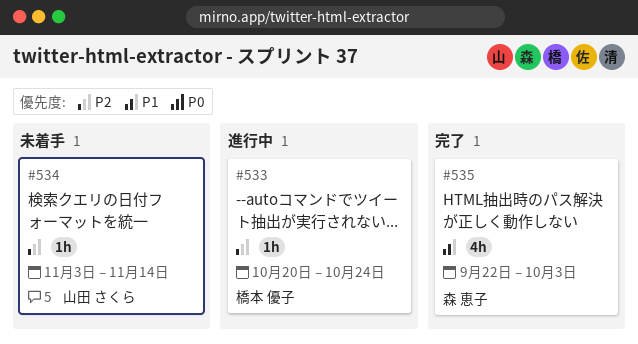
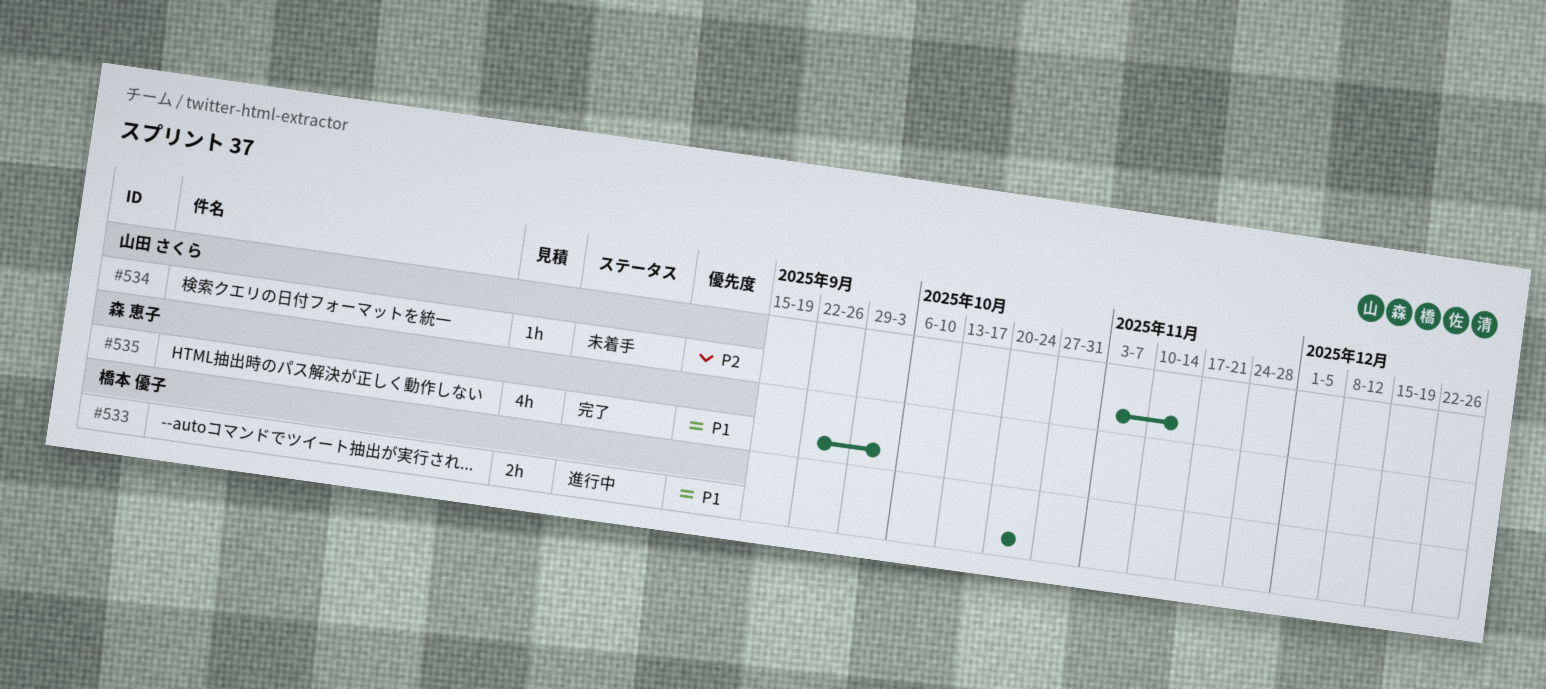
#533, priority: P2 -> P1
#533, estimate: 1h -> 2h

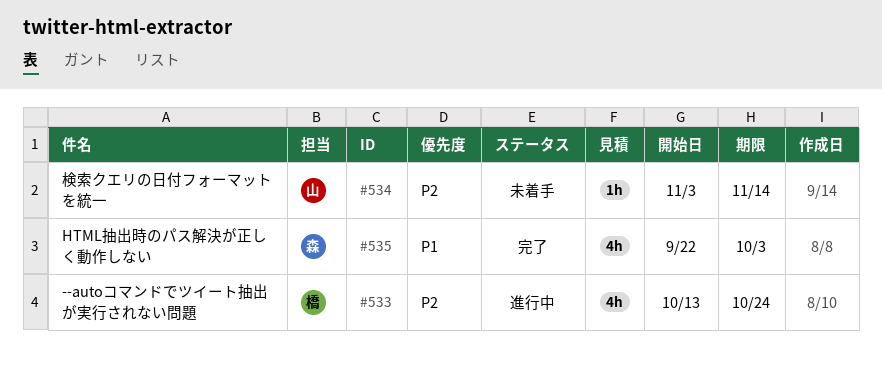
#533, priority: P1 -> P2
#533, estimate: 2h -> 4h
#533, start: Oct 20 -> Oct 13

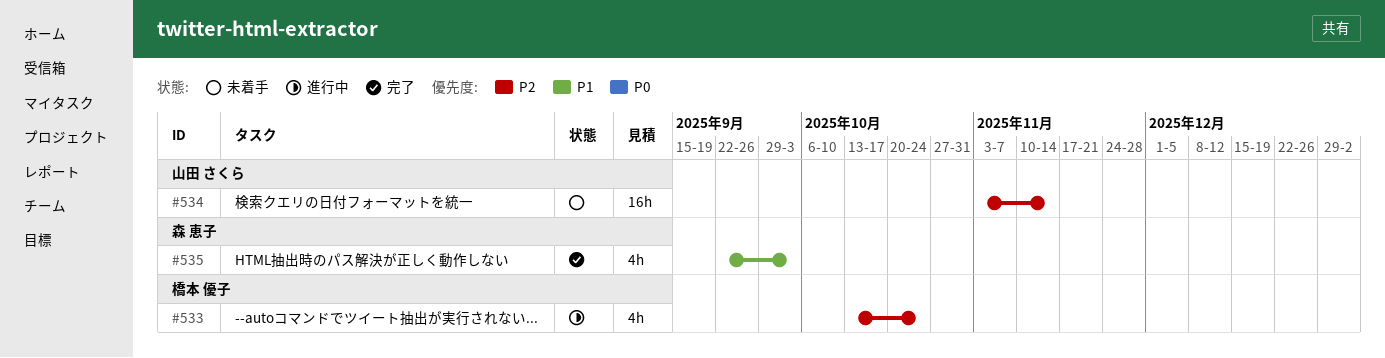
#534, estimate: 1h -> 16h

